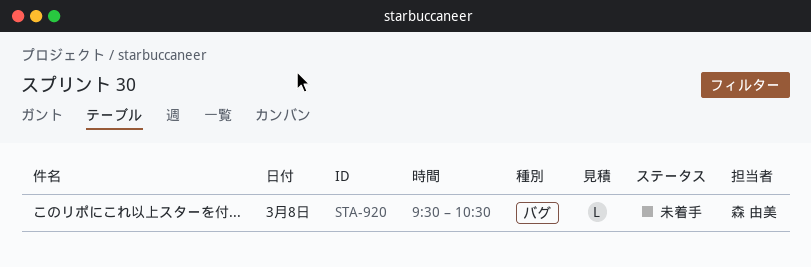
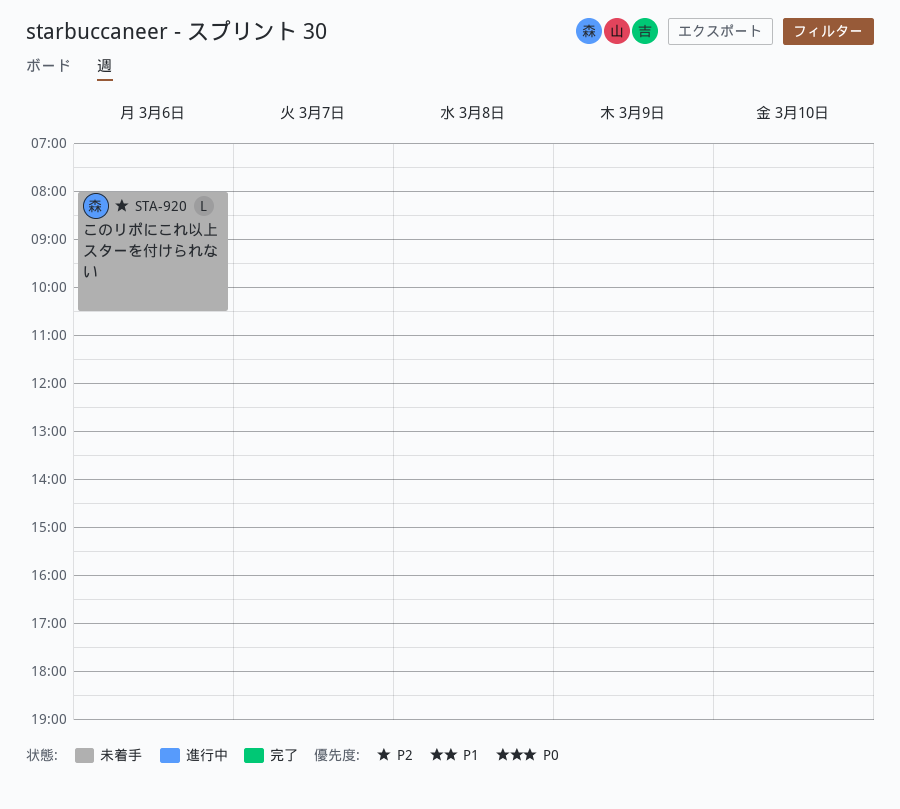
STA-920, day: Mar 8 -> Mar 6
STA-920, begins: 09:30 -> 08:00

